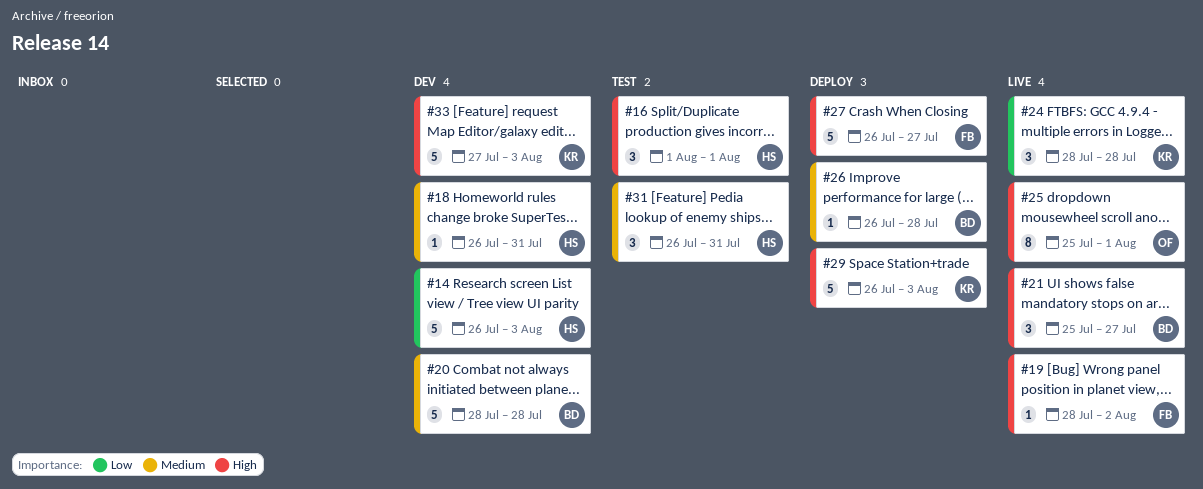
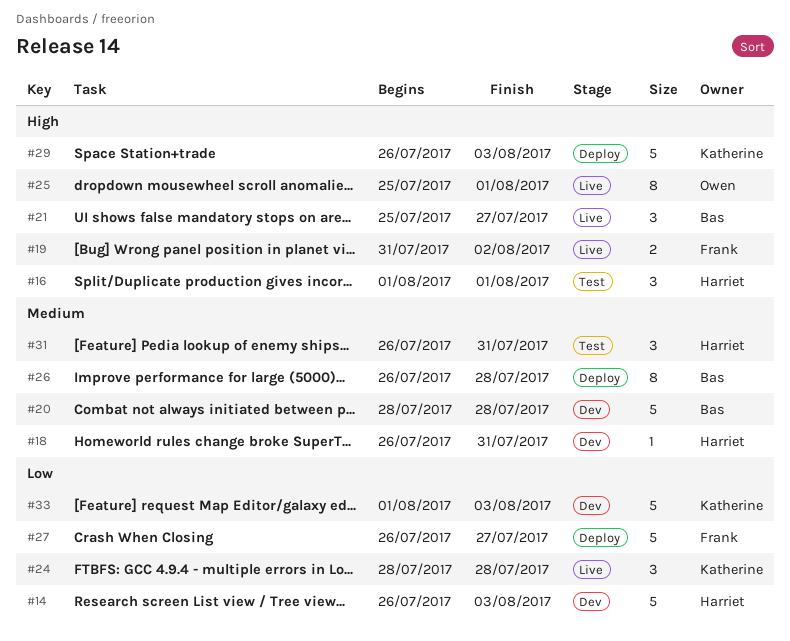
#19, estimate: 1 -> 2
#19, start: Jul 28 -> Jul 31
#26, estimate: 1 -> 8
#27, priority: High -> Low
#33, priority: High -> Low
#33, start: Jul 27 -> Aug 1

